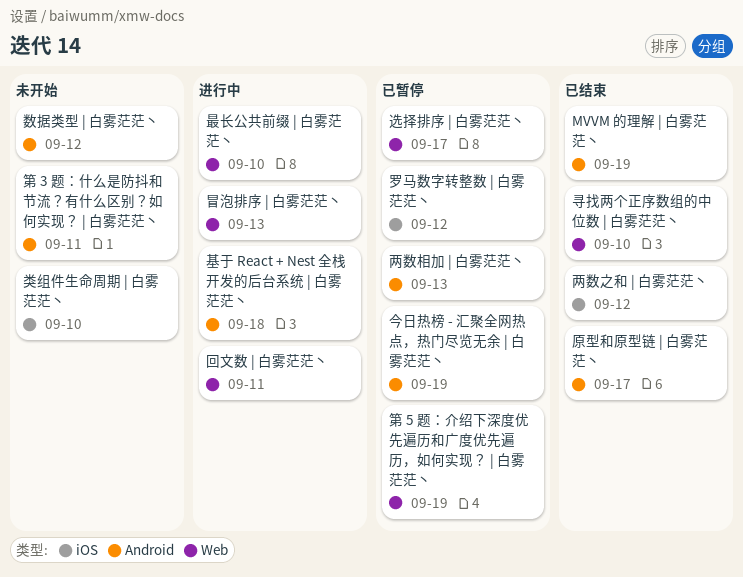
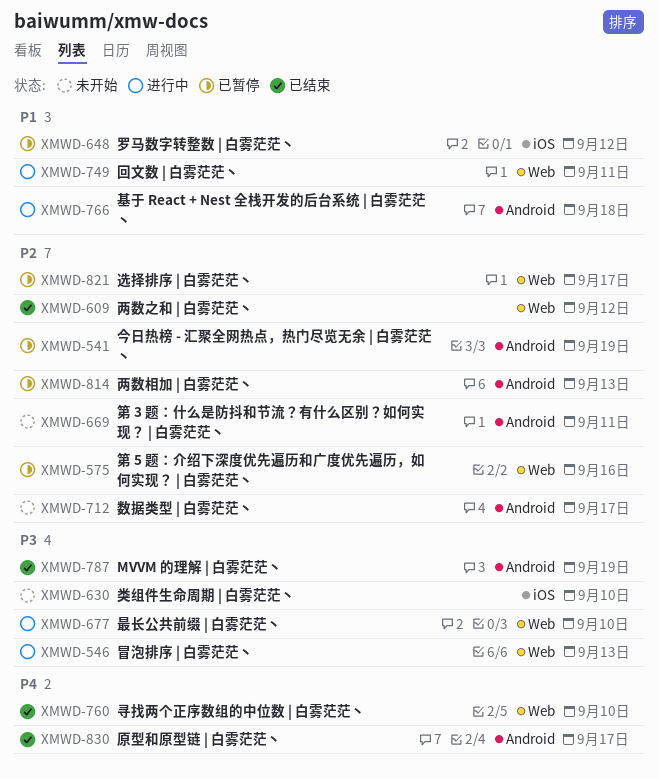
两数之和 | 白雾茫茫丶, label: iOS -> Web
数据类型 | 白雾茫茫丶, due: Sep 12 -> Sep 17
第 5 题：介绍下深度优先遍历和广度优先遍历，如何实现？ | 白雾茫茫丶, due: Sep 19 -> Sep 16

